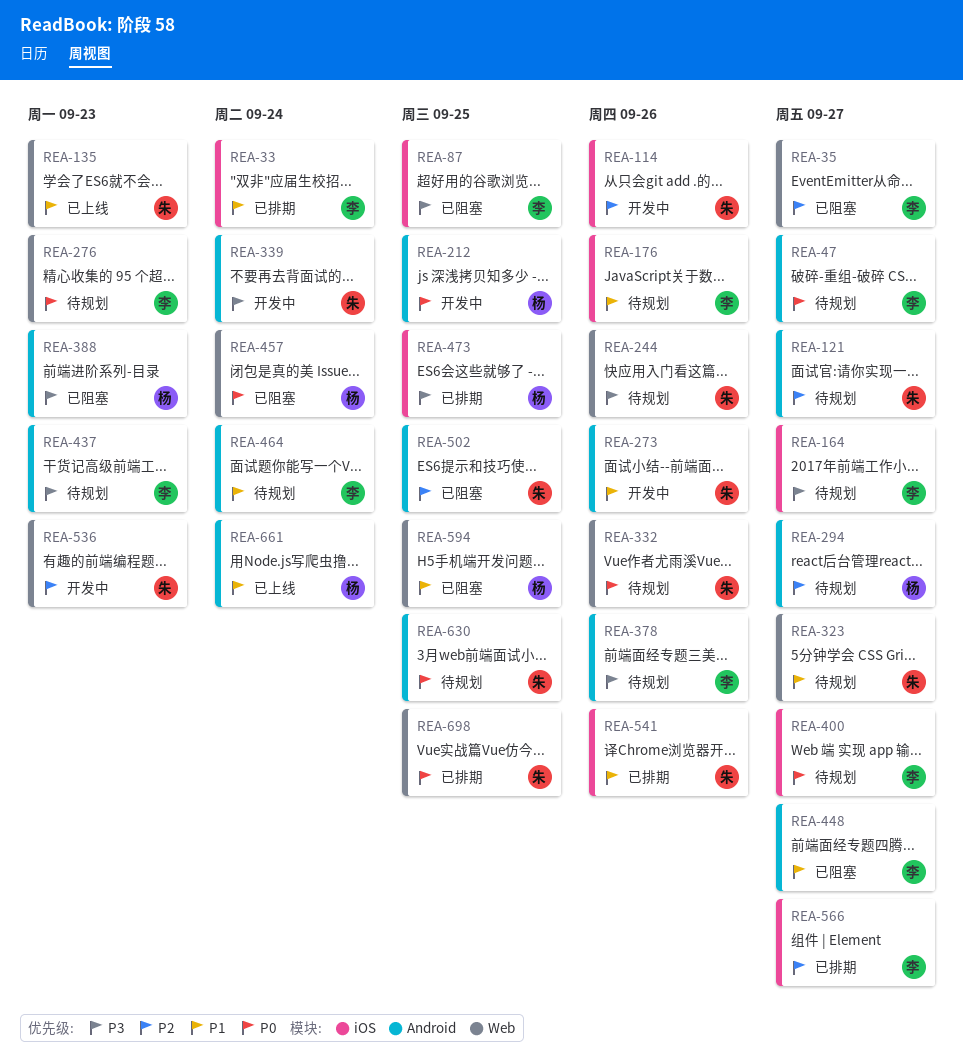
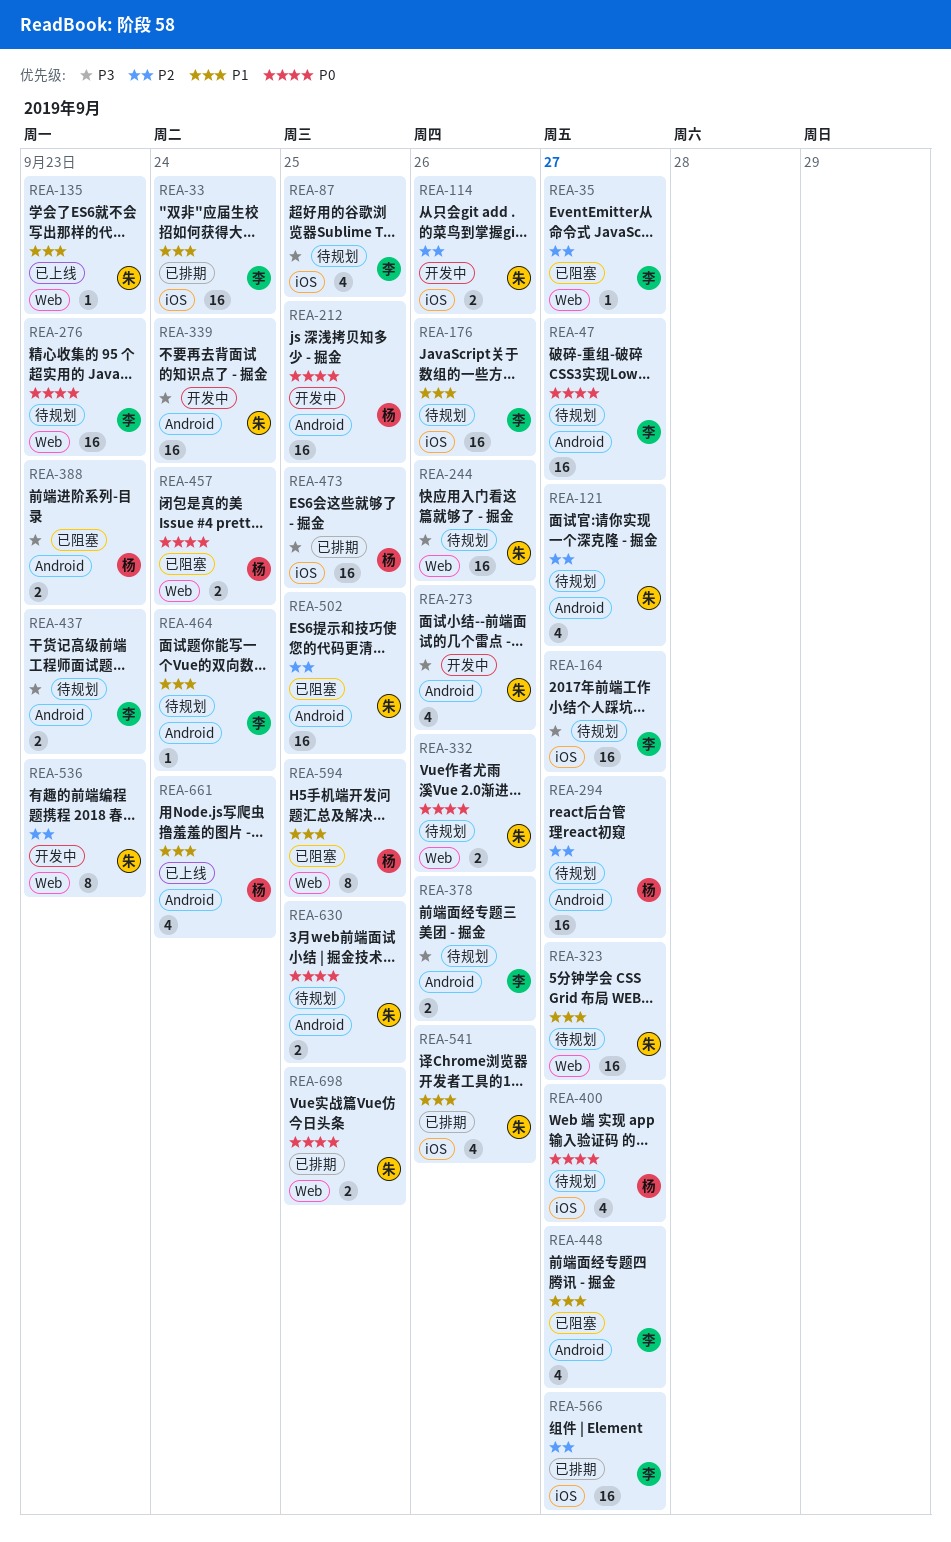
REA-87, status: 已阻塞 -> 待规划
REA-273, priority: P1 -> P3
REA-400, owner: 李 -> 杨

